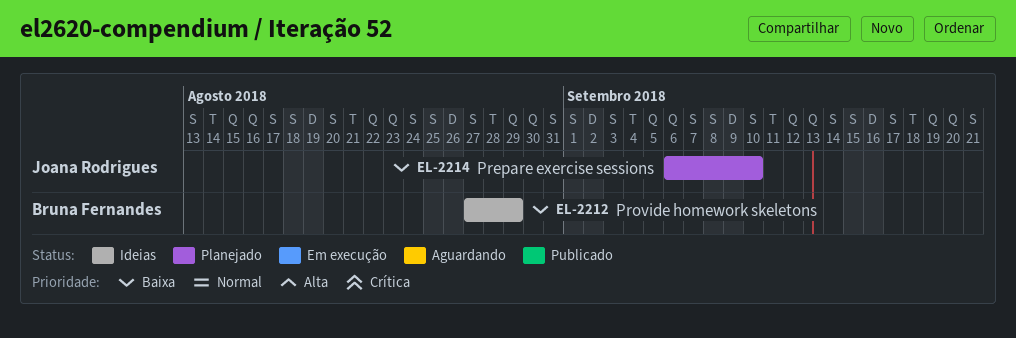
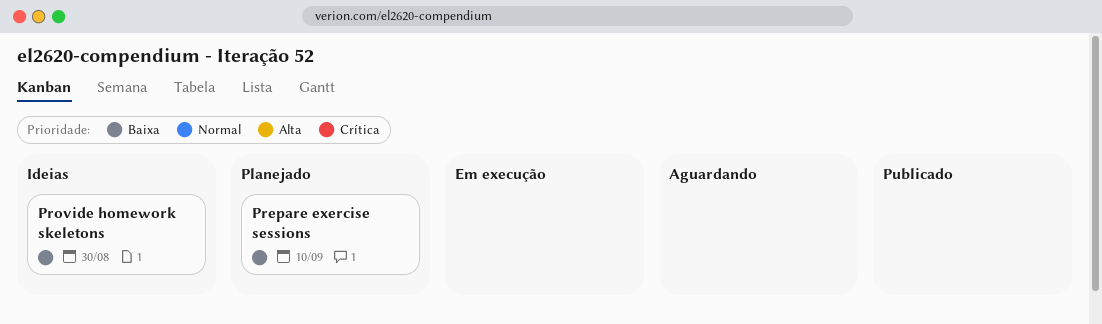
Provide homework skeletons, due: Aug 29 -> Aug 30

